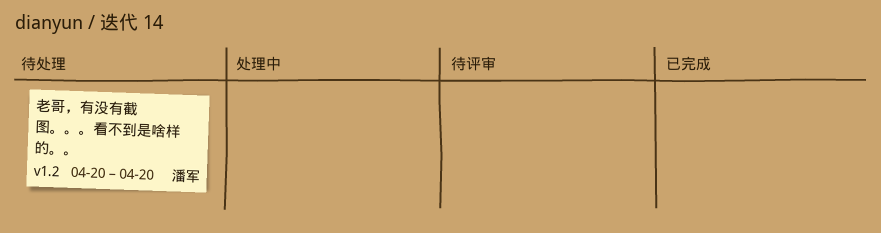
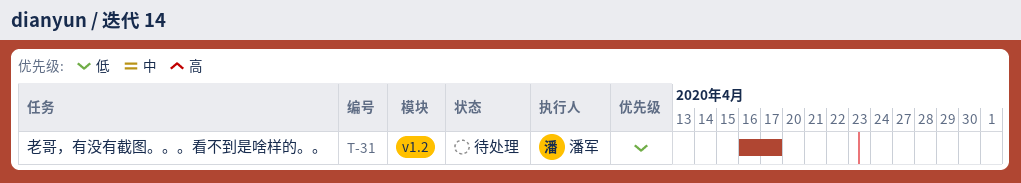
老哥，有没有截图。。。看不到是啥样的。。, start: Apr 20 -> Apr 16
老哥，有没有截图。。。看不到是啥样的。。, due: Apr 20 -> Apr 17

